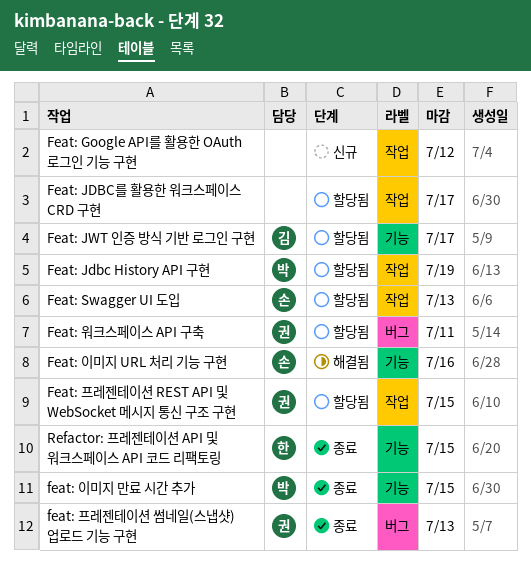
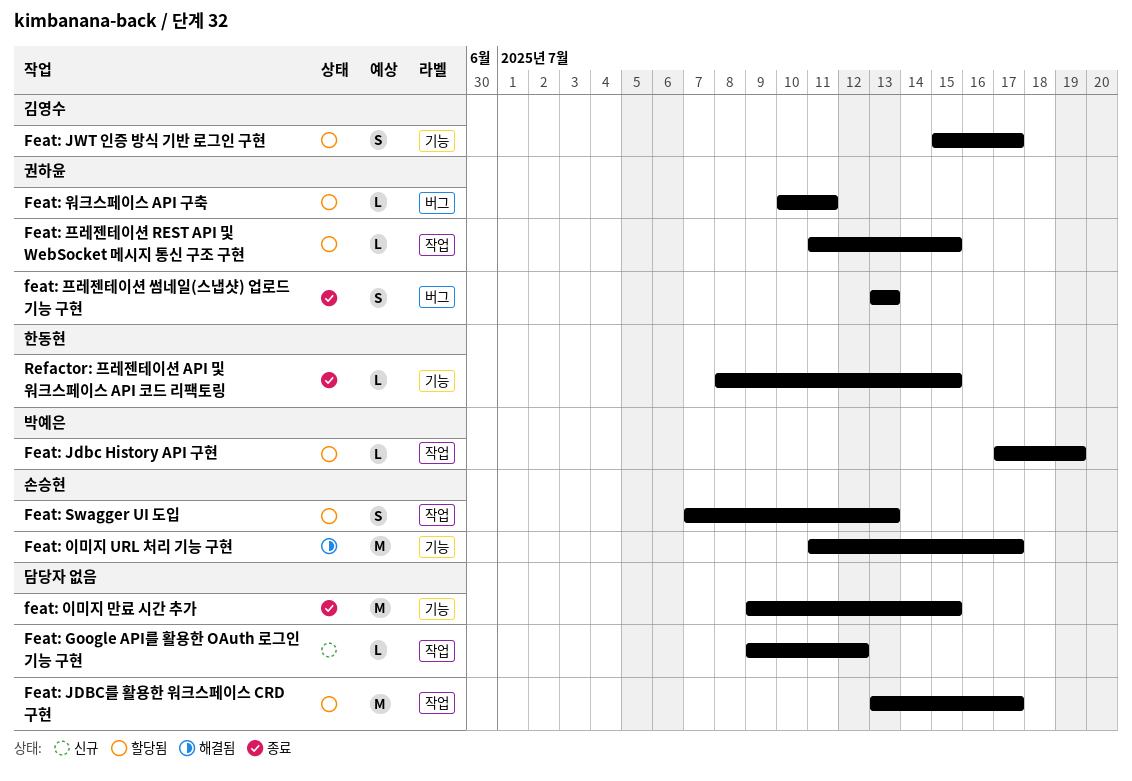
Feat: 이미지 URL 처리 기능 구현, due: Jul 16 -> Jul 17
feat: 이미지 만료 시간 추가, owner: 박예은 -> none

